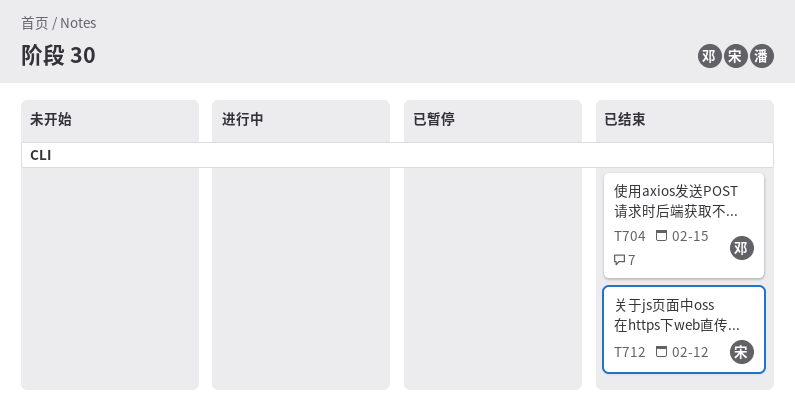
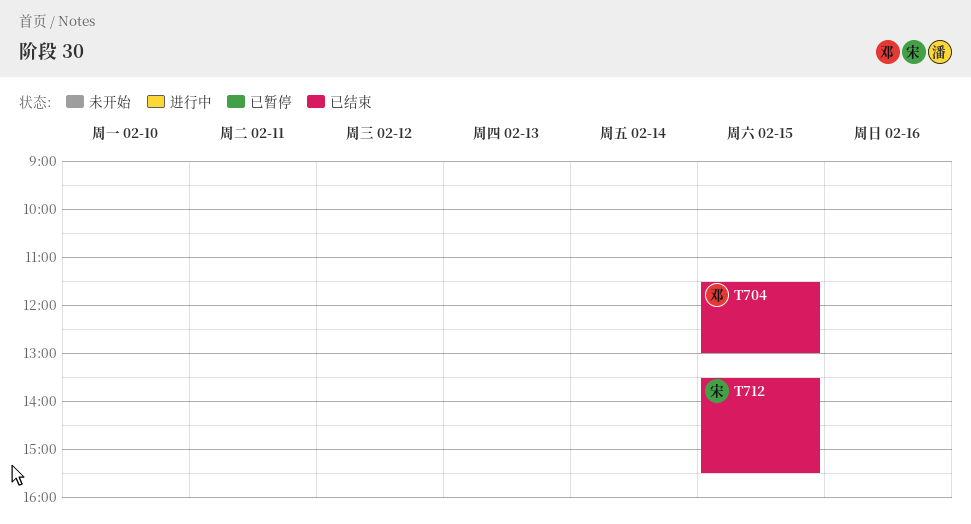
T712, day: Feb 12 -> Feb 15

